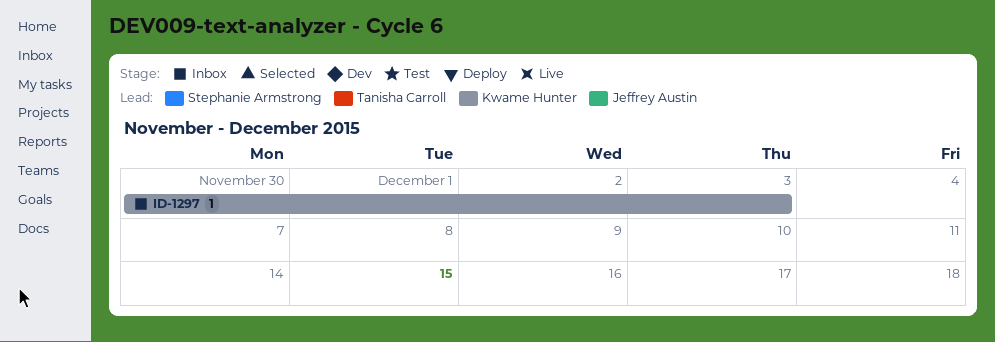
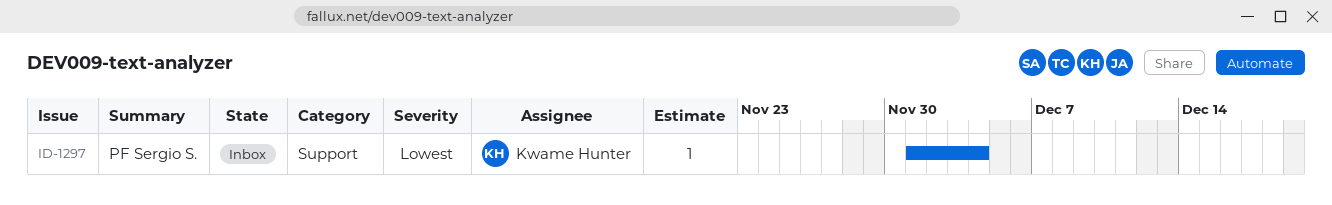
ID-1297, start: Nov 30 -> Dec 1
ID-1297, due: Dec 3 -> Dec 4

